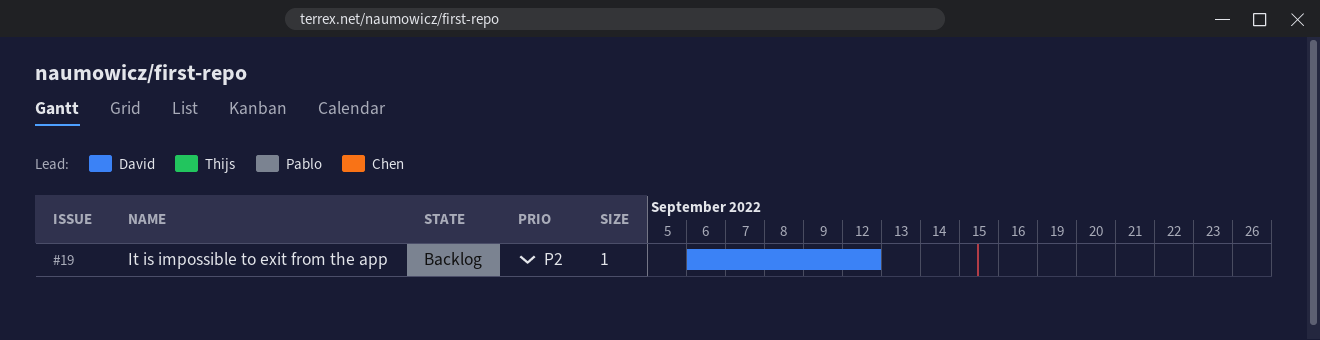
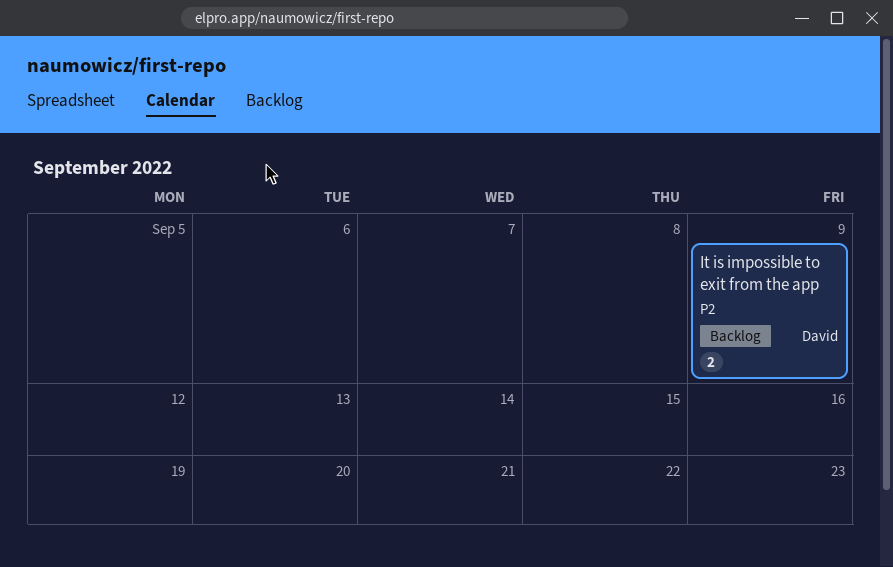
It is impossible to exit from the app, estimate: 1 -> 2
It is impossible to exit from the app, due: Sep 12 -> Sep 9

